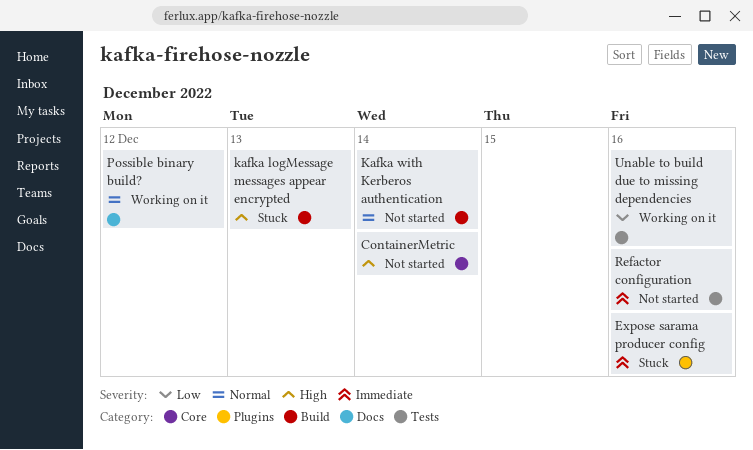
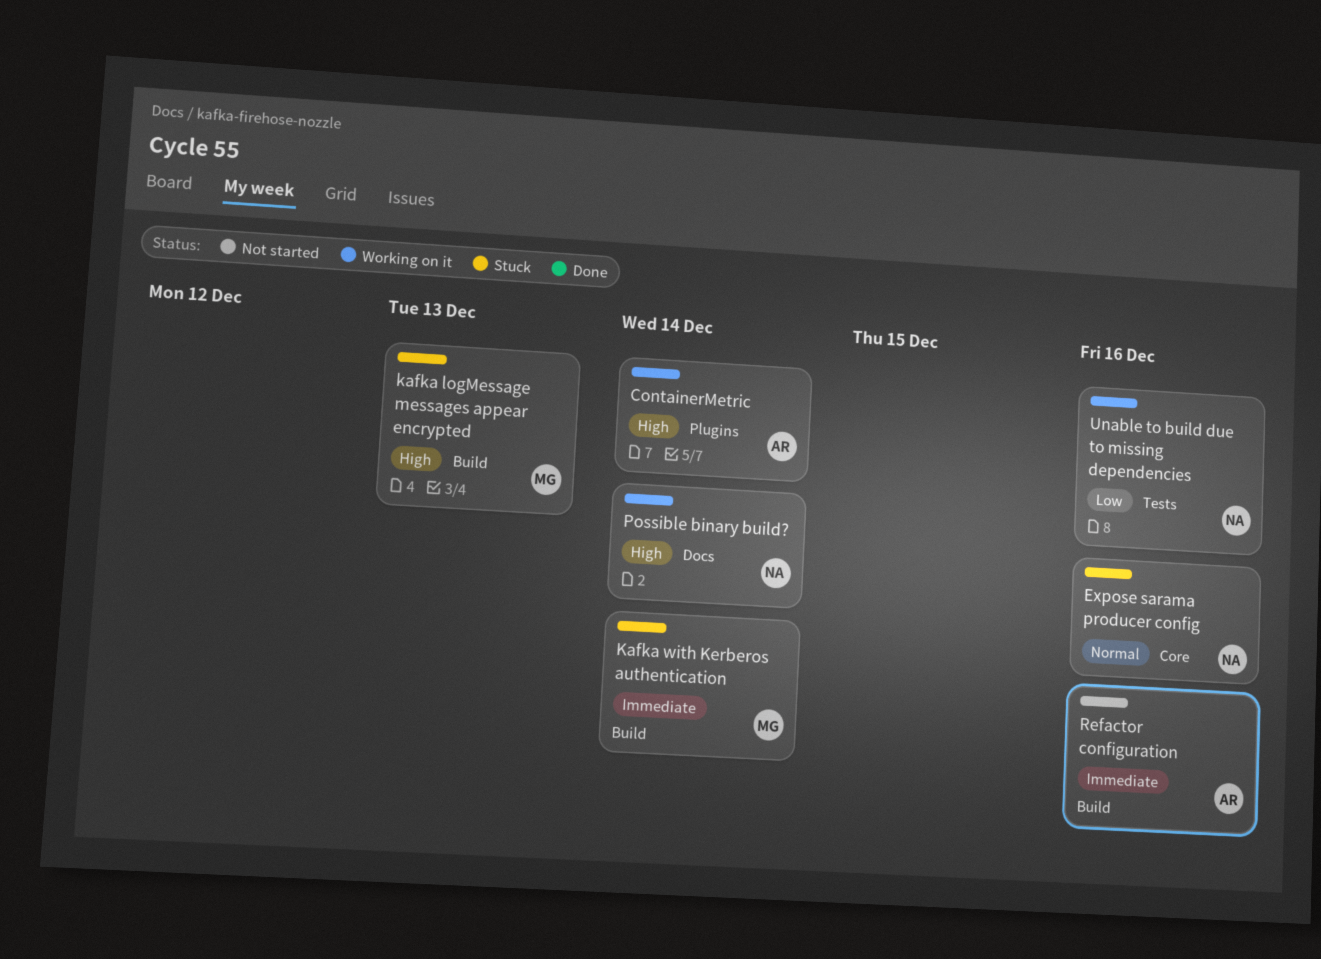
ContainerMetric, status: Not started -> Working on it
ContainerMetric, label: Core -> Plugins
Expose sarama producer config, priority: Immediate -> Normal
Expose sarama producer config, label: Plugins -> Core
Kafka with Kerberos authentication, status: Not started -> Stuck
Kafka with Kerberos authentication, priority: Normal -> Immediate
Possible binary build?, priority: Normal -> High
Possible binary build?, due: Dec 12 -> Dec 14
Refactor configuration, label: Tests -> Build

